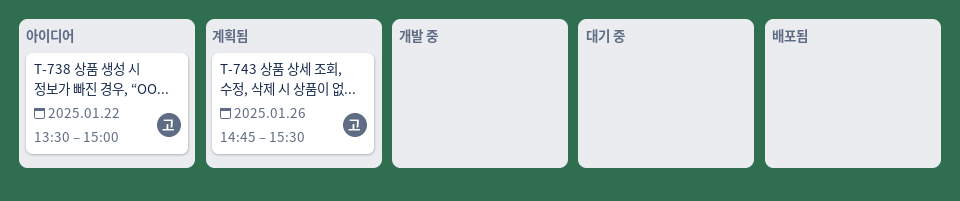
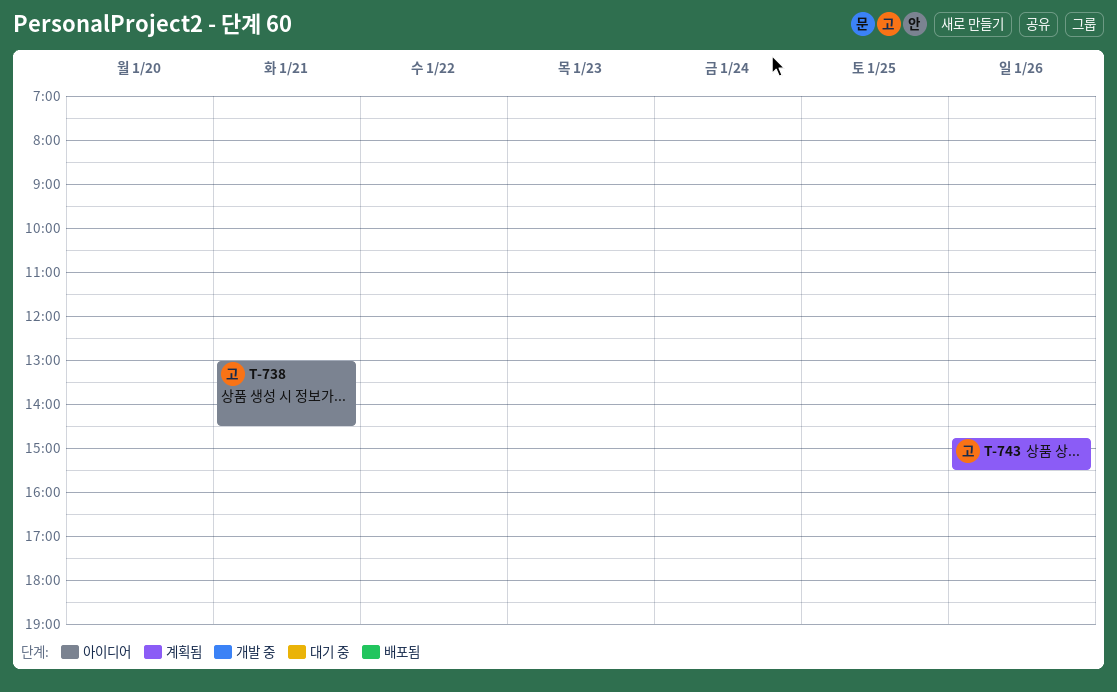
T-738, day: Jan 22 -> Jan 21
T-738, begins: 13:30 -> 13:00
T-738, ends: 15:00 -> 14:30

